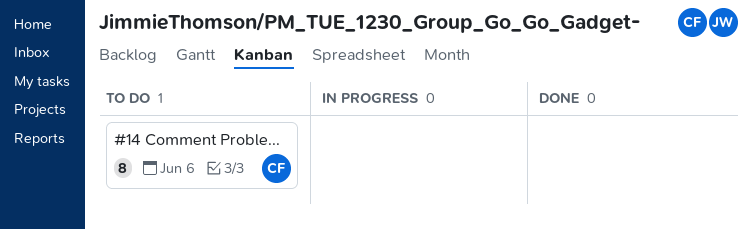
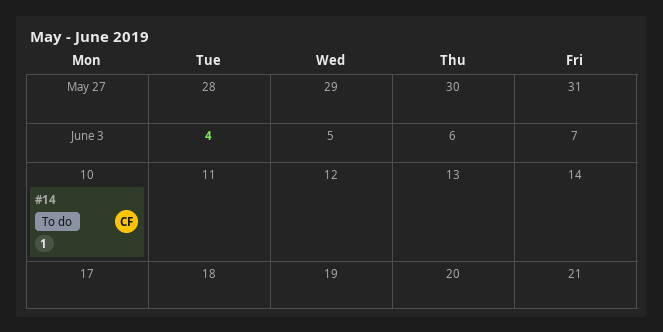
#14, estimate: 8 -> 1
#14, due: Jun 6 -> Jun 10

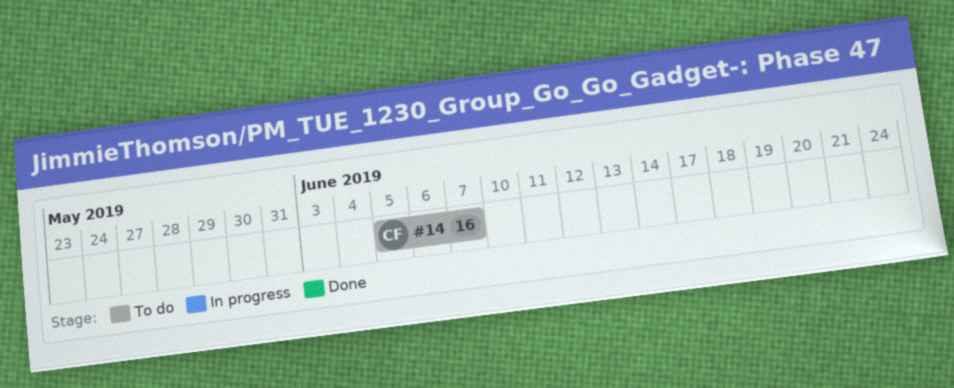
#14, estimate: 1 -> 16
#14, due: Jun 10 -> Jun 7

